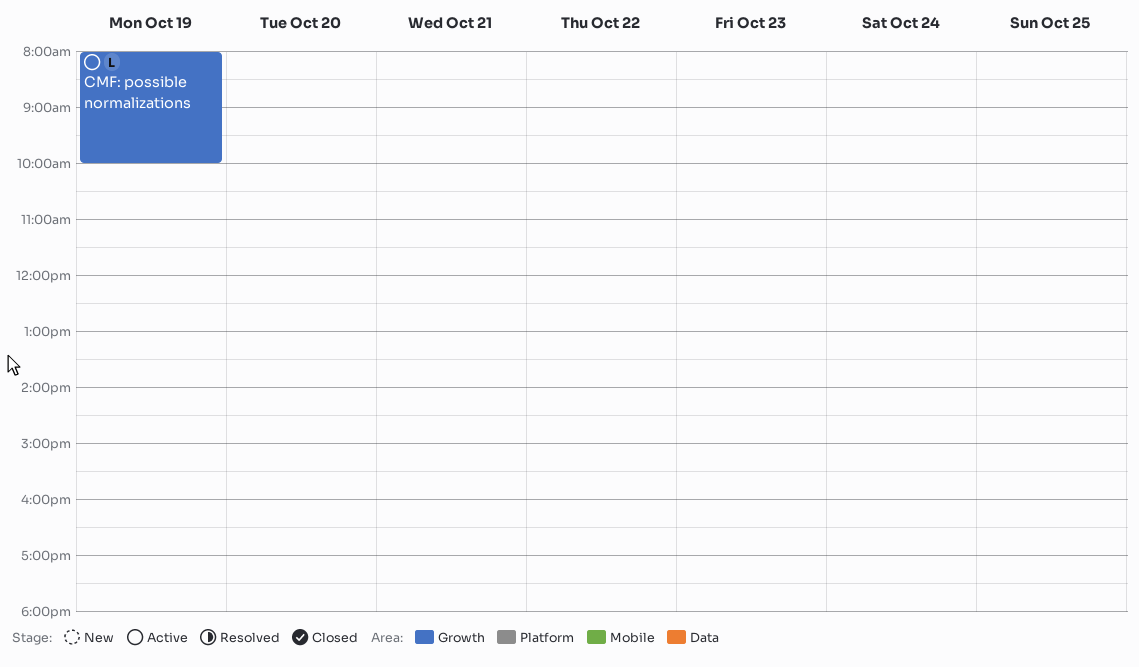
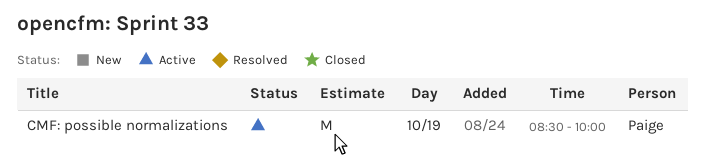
CMF: possible normalizations, estimate: L -> M
CMF: possible normalizations, begins: 08:00 -> 08:30

